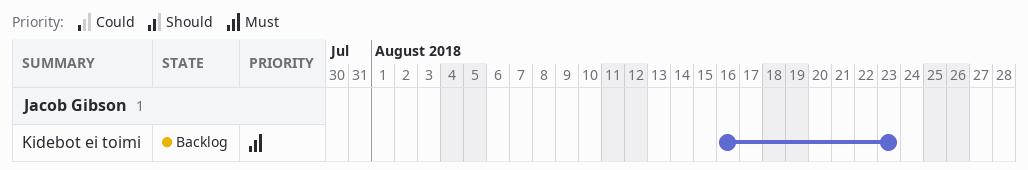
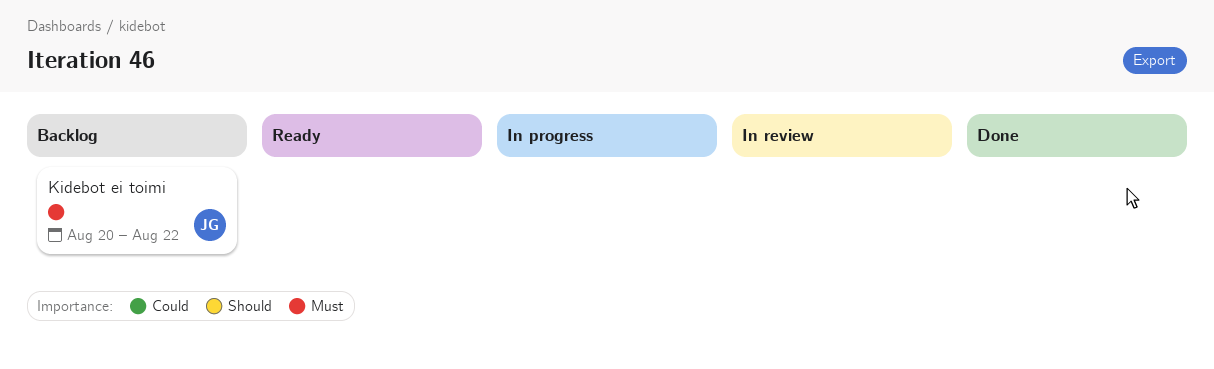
Kidebot ei toimi, start: Aug 16 -> Aug 20
Kidebot ei toimi, due: Aug 23 -> Aug 22

